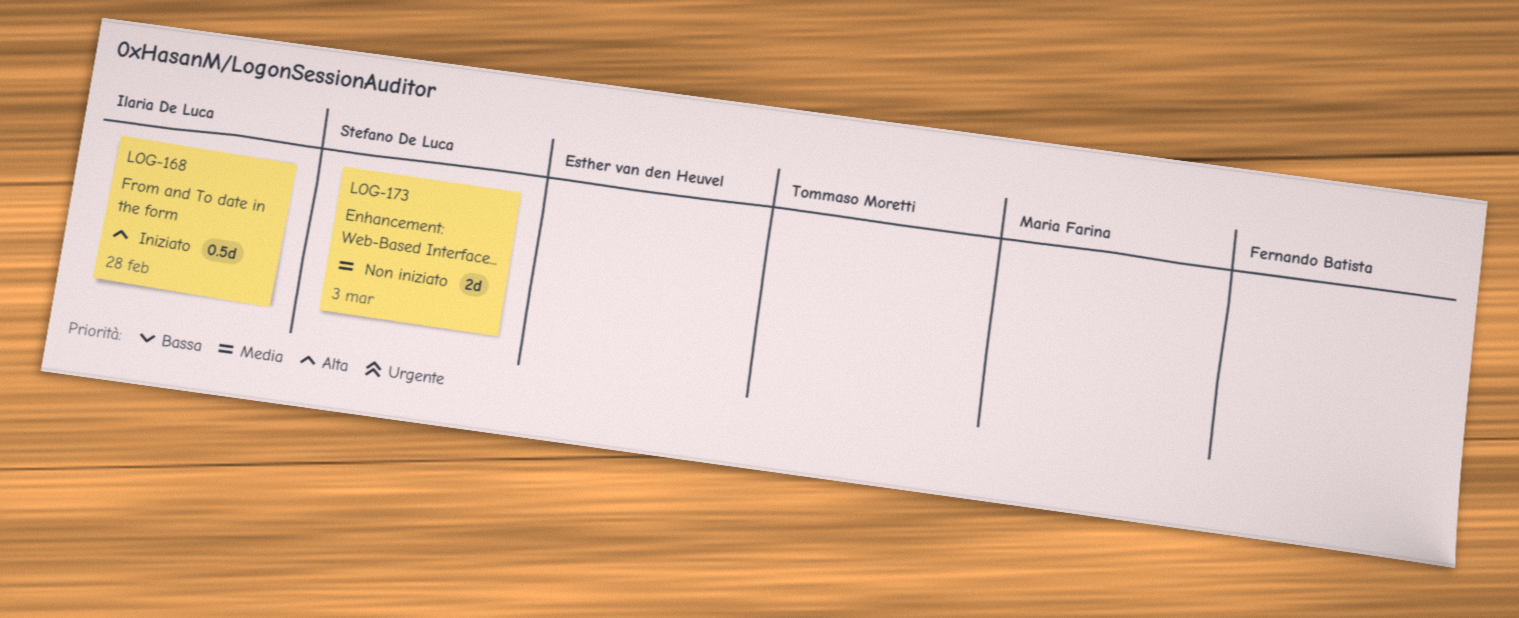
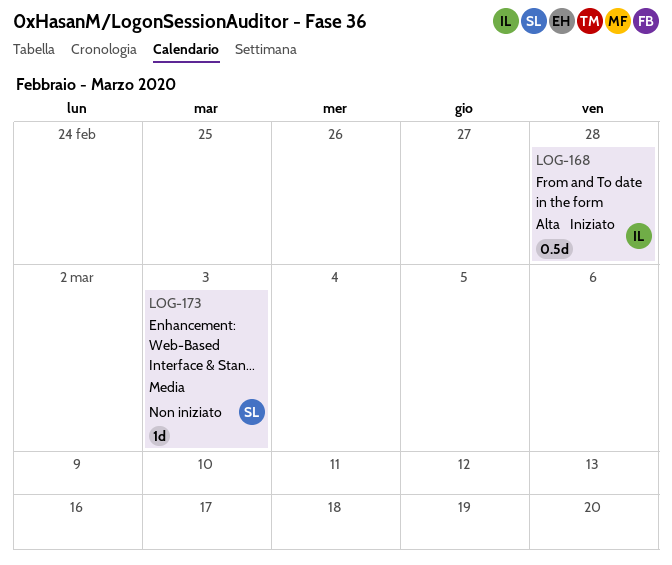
LOG-173, estimate: 2d -> 1d

